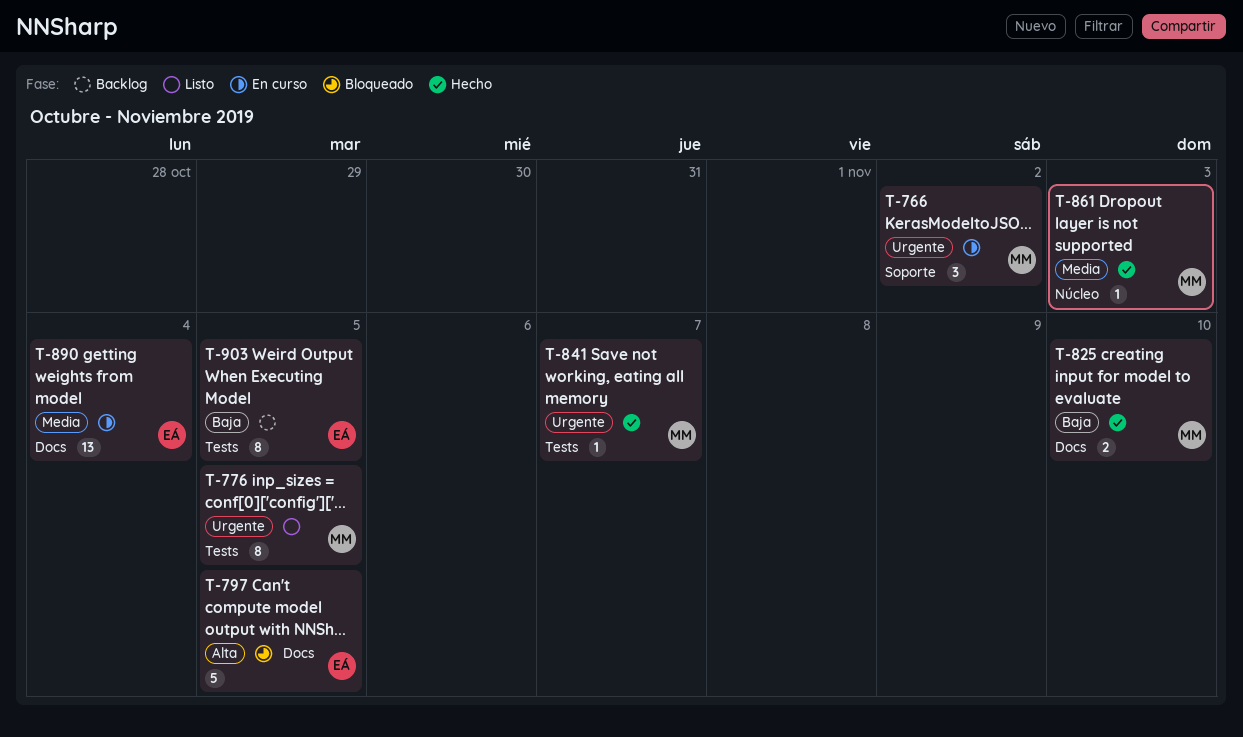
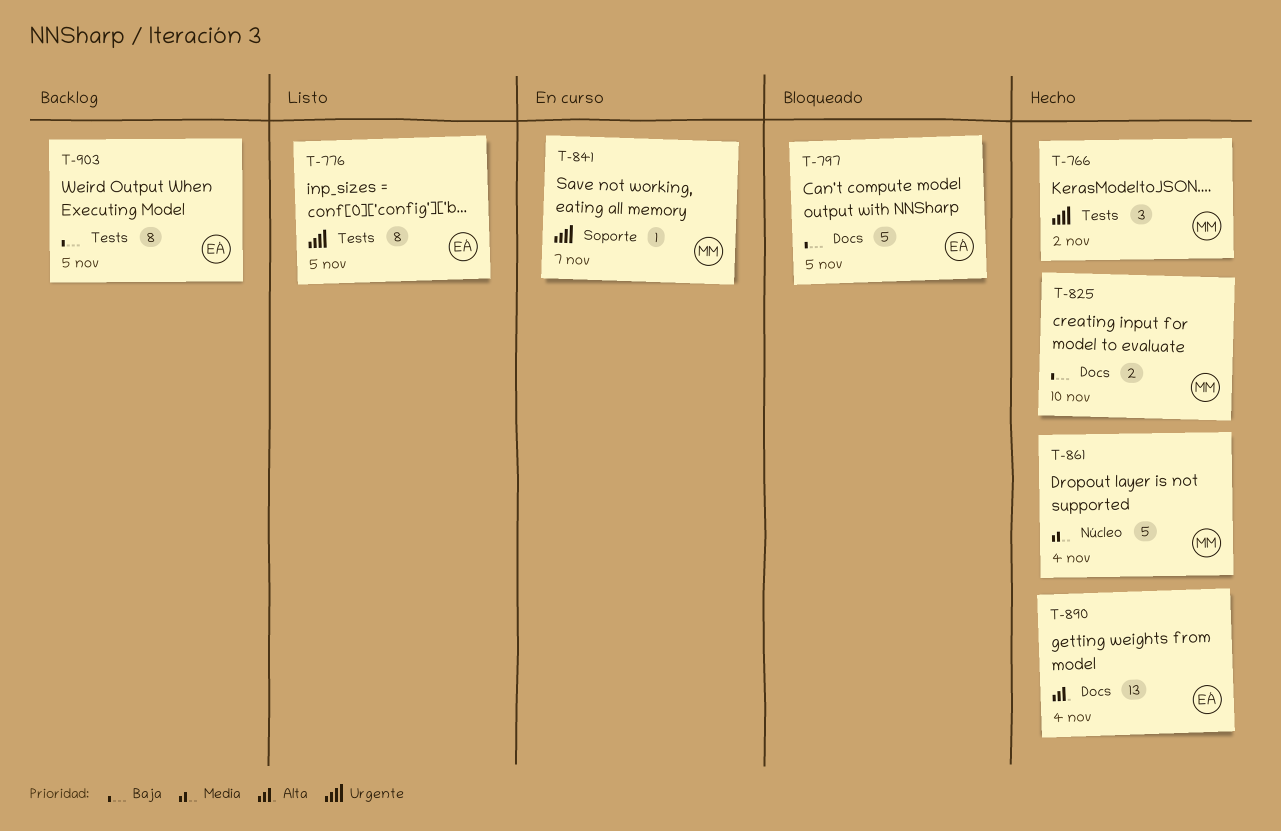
T-766, status: En curso -> Hecho
T-766, label: Soporte -> Tests
T-776, owner: MM -> EÁ
T-797, priority: Alta -> Baja
T-841, status: Hecho -> En curso
T-841, label: Tests -> Soporte
T-861, estimate: 1 -> 5
T-861, due: Nov 3 -> Nov 4
T-890, status: En curso -> Hecho
T-890, priority: Media -> Alta

